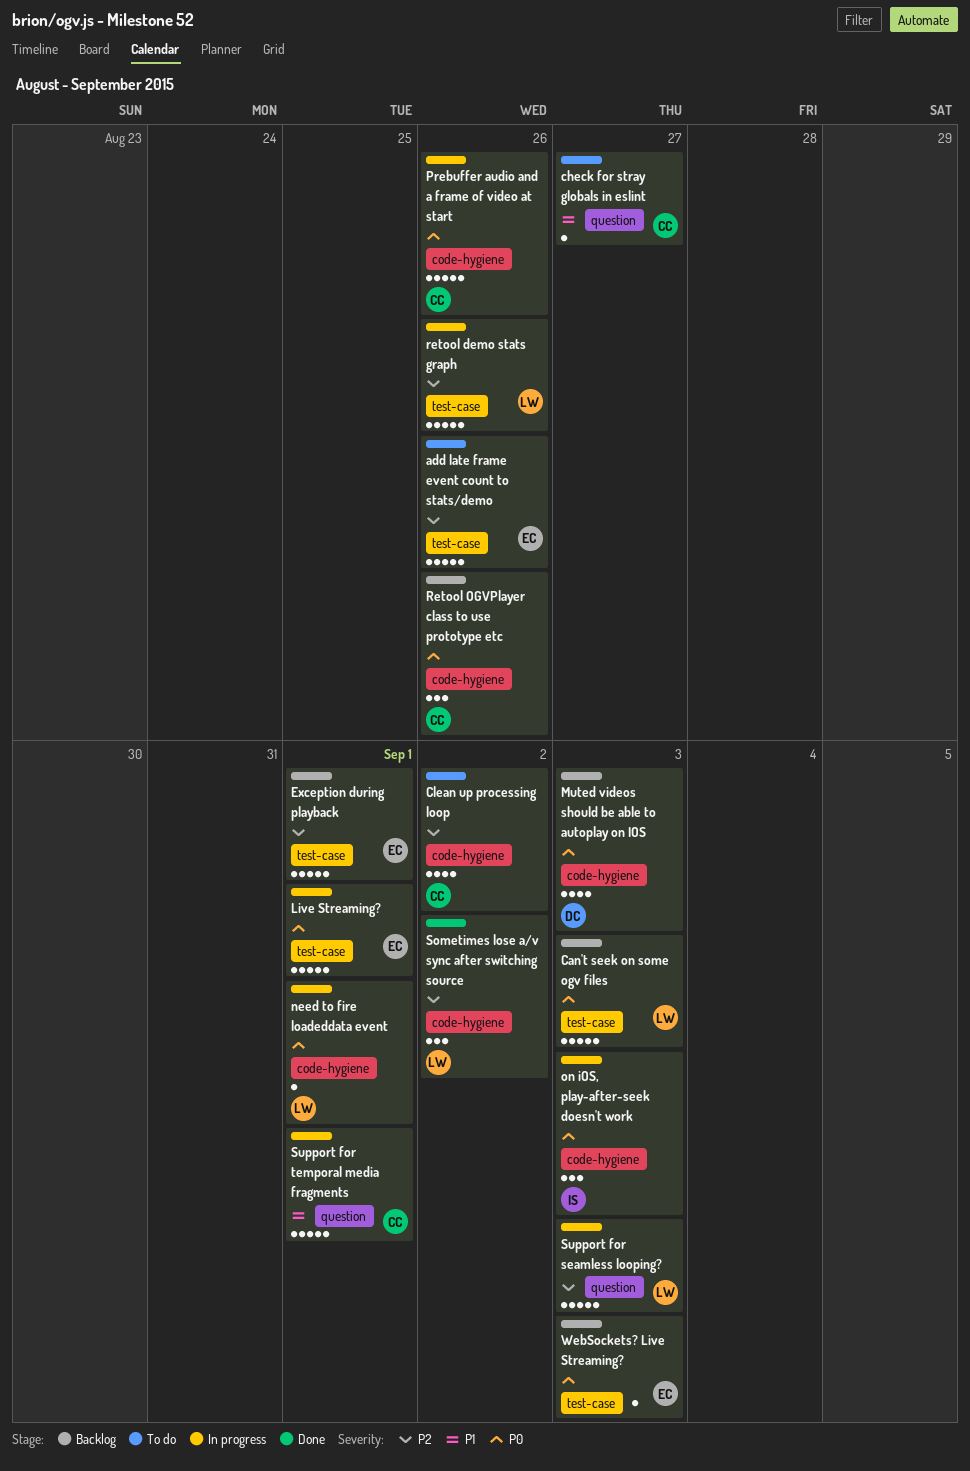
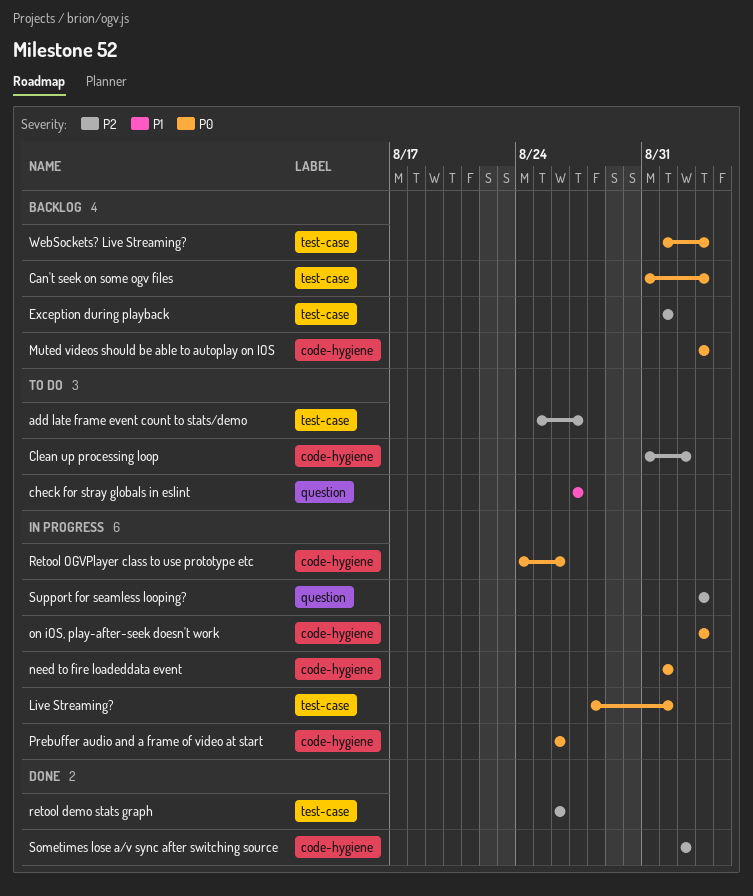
add late frame event count to stats/demo, due: Aug 26 -> Aug 27
retool demo stats graph, status: In progress -> Done
Retool OGVPlayer class to use prototype etc, status: Backlog -> In progress
Support for temporal media fragments: present -> none

